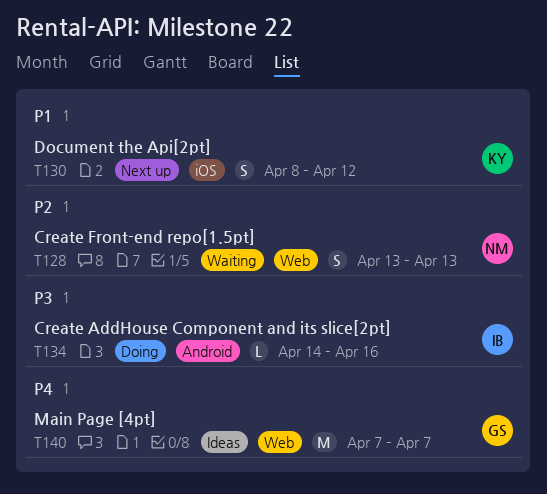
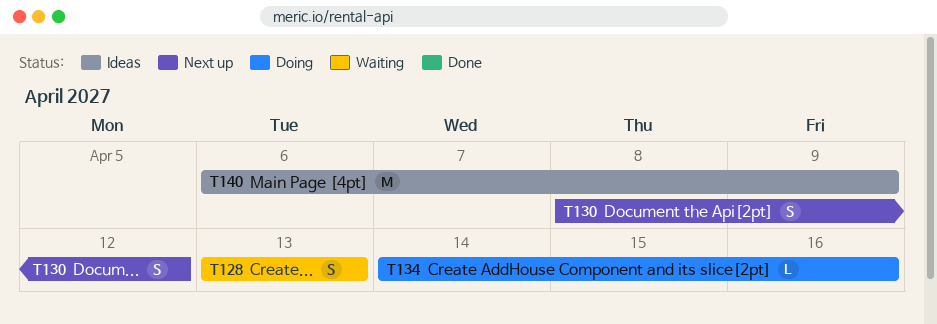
T140, start: Apr 7 -> Apr 6
T140, due: Apr 7 -> Apr 9

